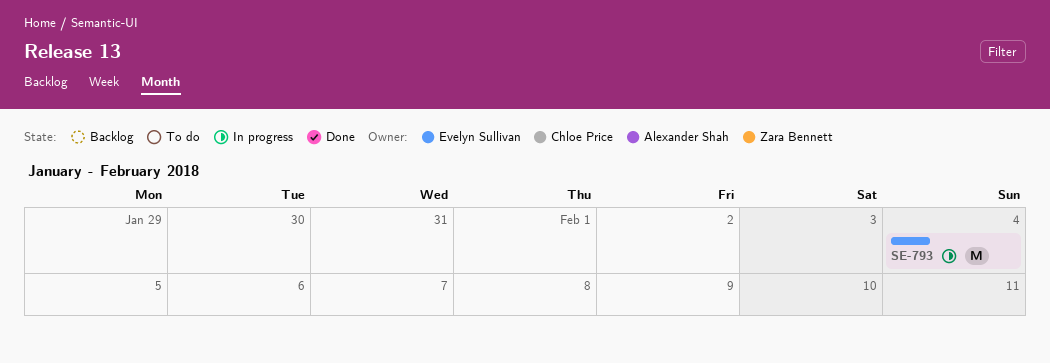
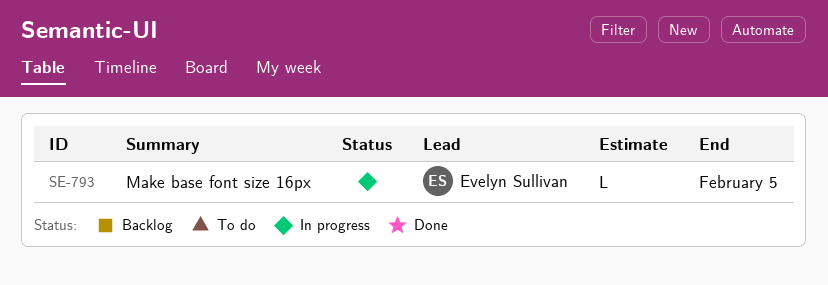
SE-793, estimate: M -> L
SE-793, due: Feb 4 -> Feb 5

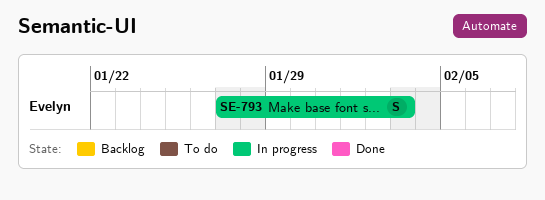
SE-793, estimate: L -> S
SE-793, due: Feb 5 -> Feb 3

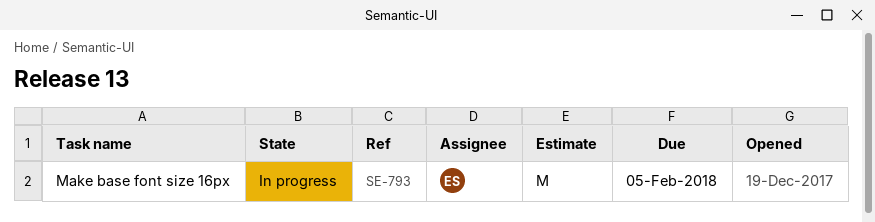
SE-793, estimate: S -> M
SE-793, due: Feb 3 -> Feb 5

